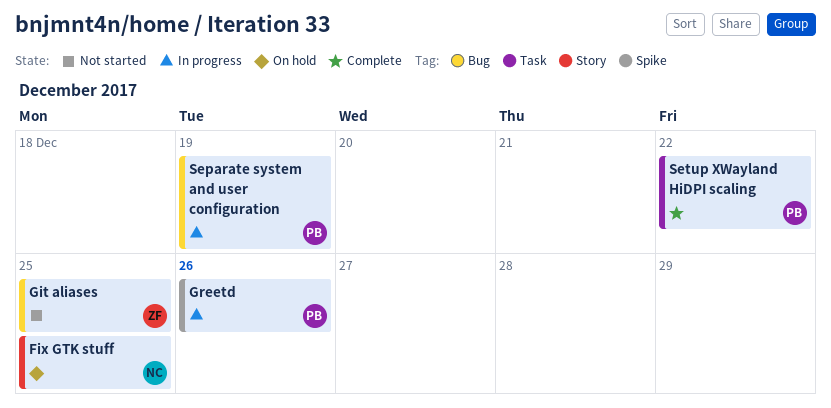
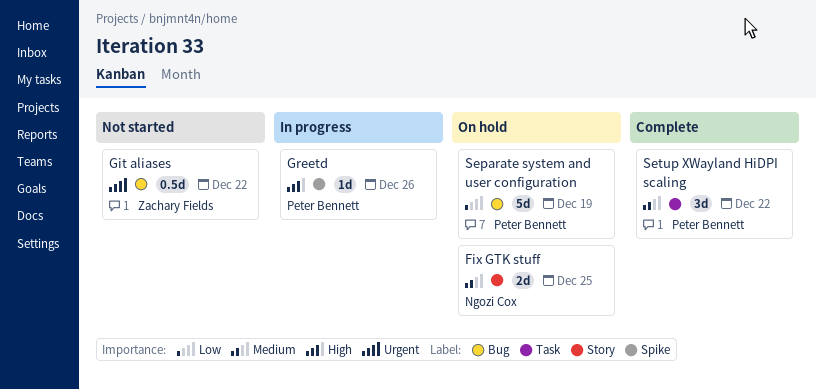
Git aliases, due: Dec 25 -> Dec 22
Separate system and user configuration, status: In progress -> On hold

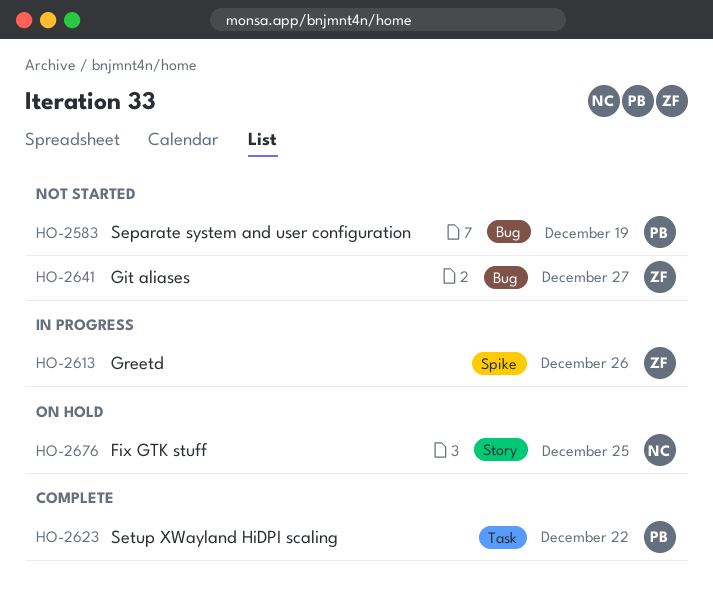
Git aliases, due: Dec 22 -> Dec 27
Greetd, owner: Peter Bennett -> Zachary Fields
Separate system and user configuration, status: On hold -> Not started

